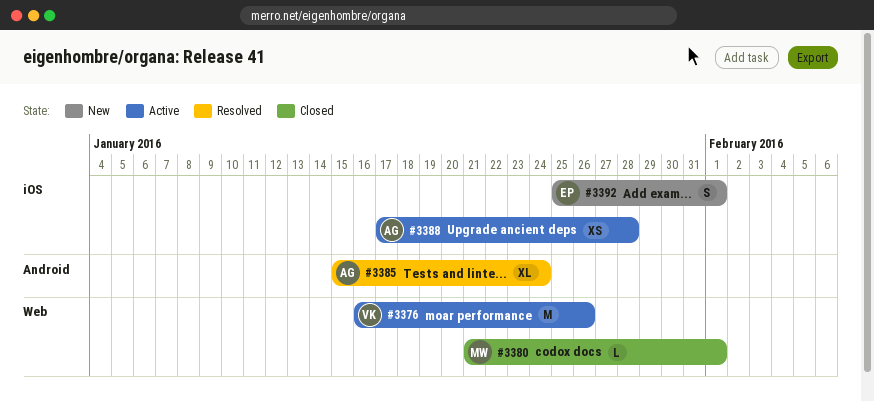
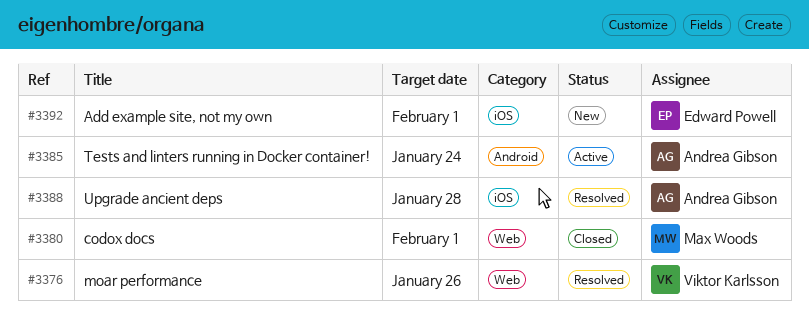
#3376, status: Active -> Resolved
#3385, status: Resolved -> Active
#3388, status: Active -> Resolved

